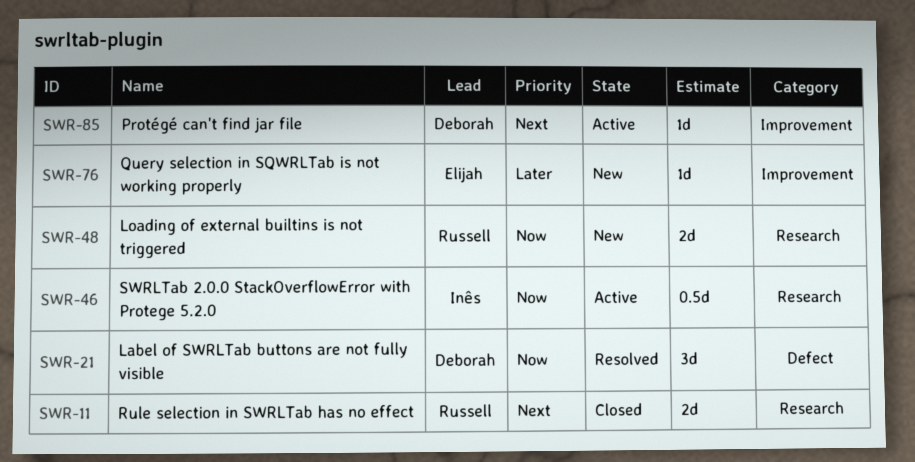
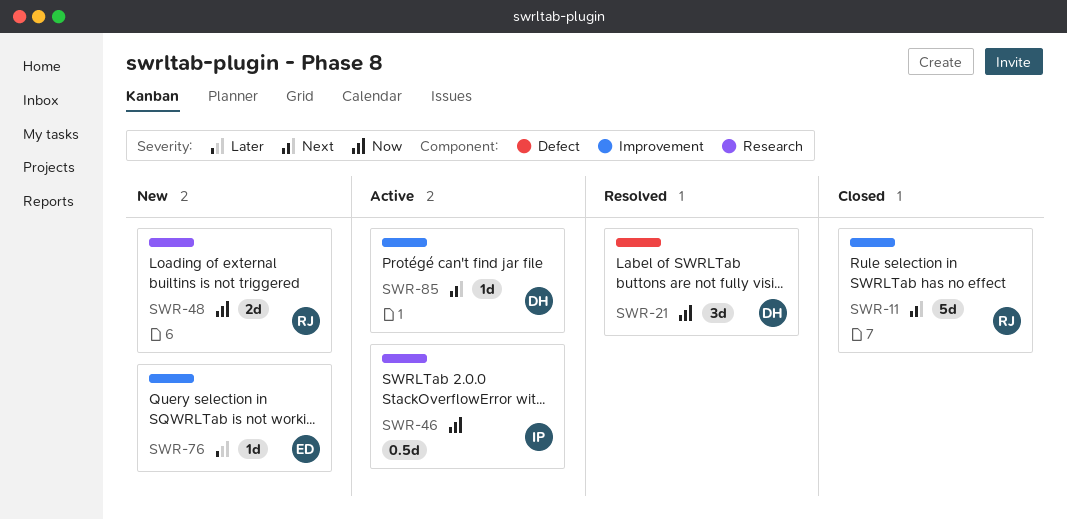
SWR-11, label: Research -> Improvement
SWR-11, estimate: 2d -> 5d

